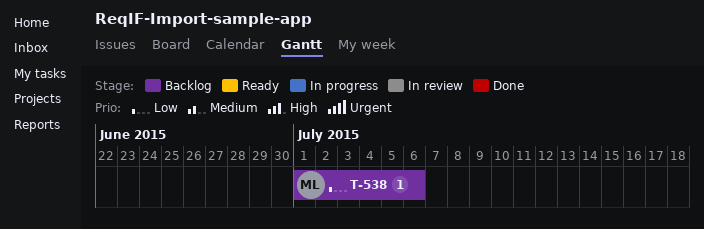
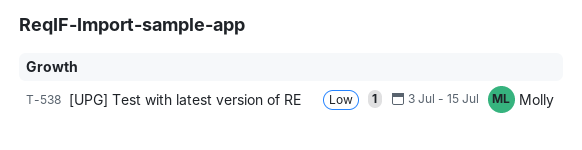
T-538, start: Jul 1 -> Jul 3
T-538, due: Jul 6 -> Jul 15

